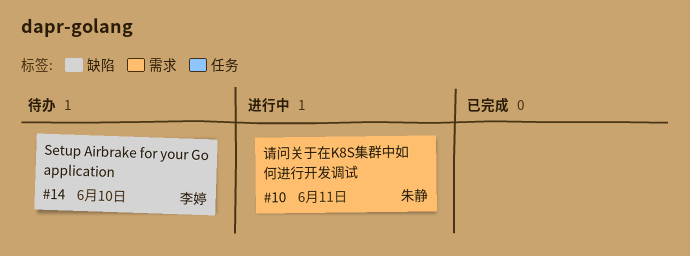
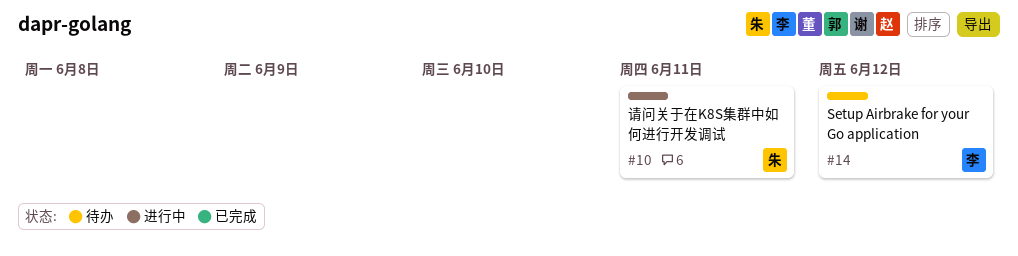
#14, due: Jun 10 -> Jun 12

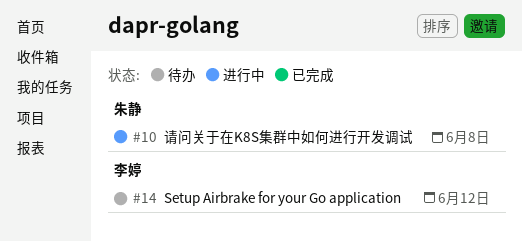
#10, due: Jun 11 -> Jun 8

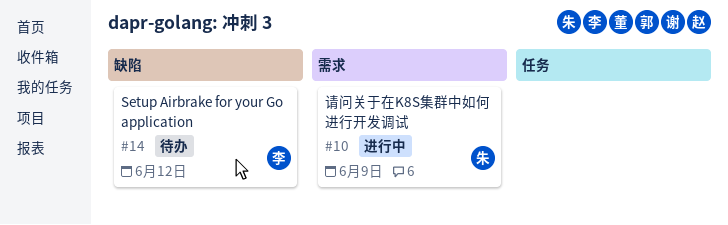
#10, due: Jun 8 -> Jun 9

